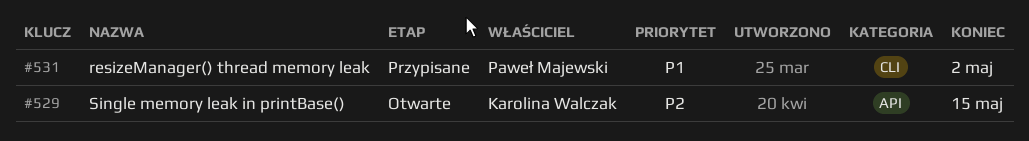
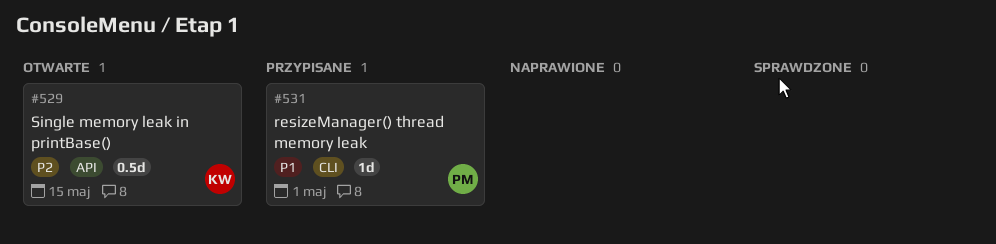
#531, due: May 2 -> May 1

